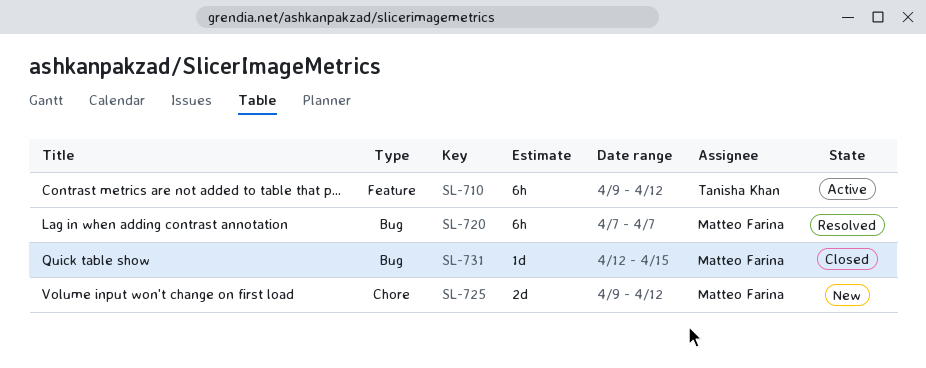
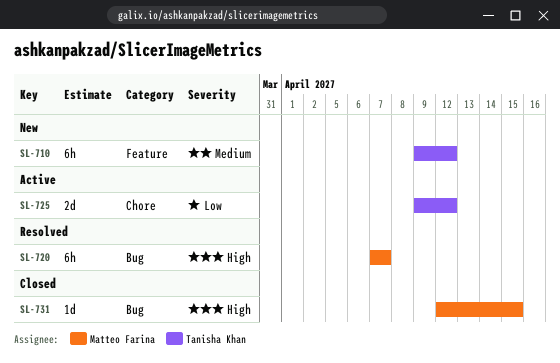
SL-710, status: Active -> New
SL-725, status: New -> Active
SL-725, owner: Matteo Farina -> Tanisha Khan

